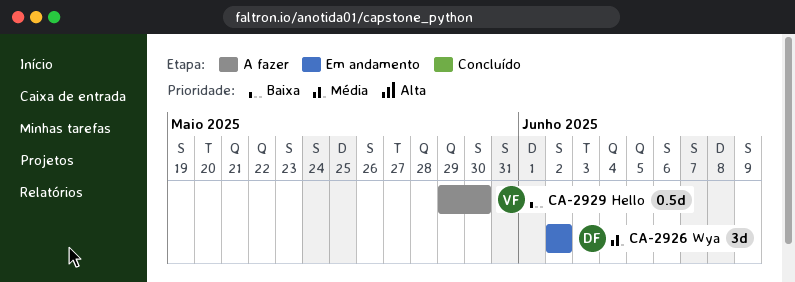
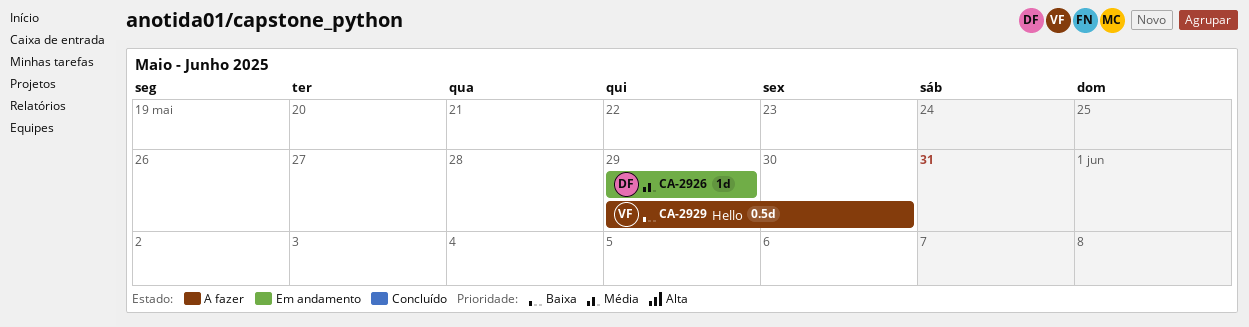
CA-2926, estimate: 3d -> 1d
CA-2926, start: Jun 2 -> May 29
CA-2926, due: Jun 2 -> May 29

